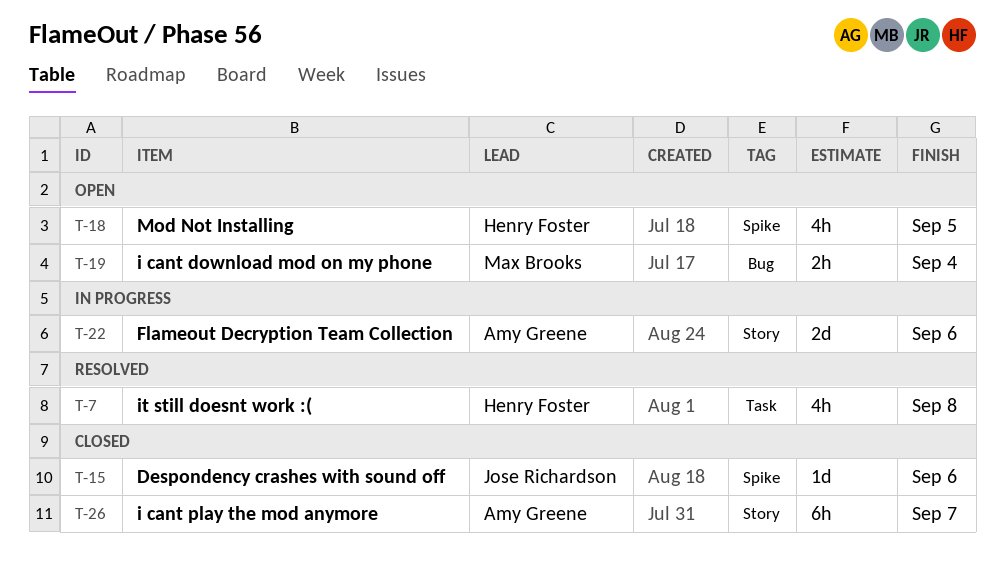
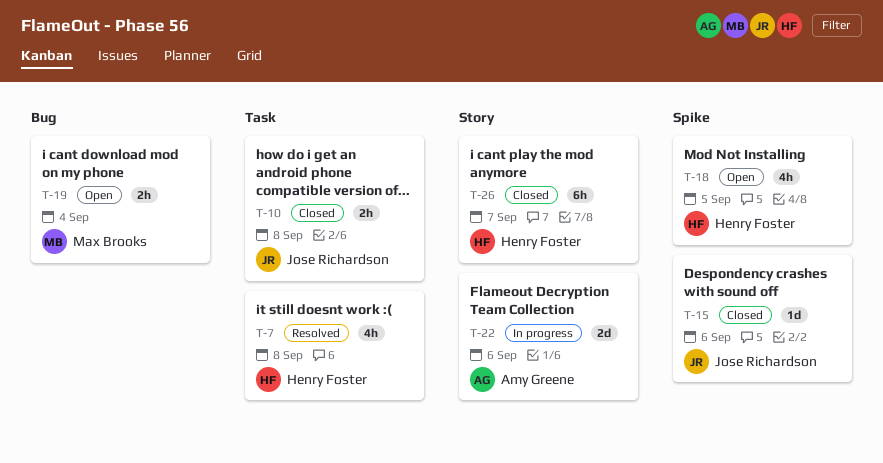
T-10: none -> present
T-26, owner: Amy Greene -> Henry Foster

